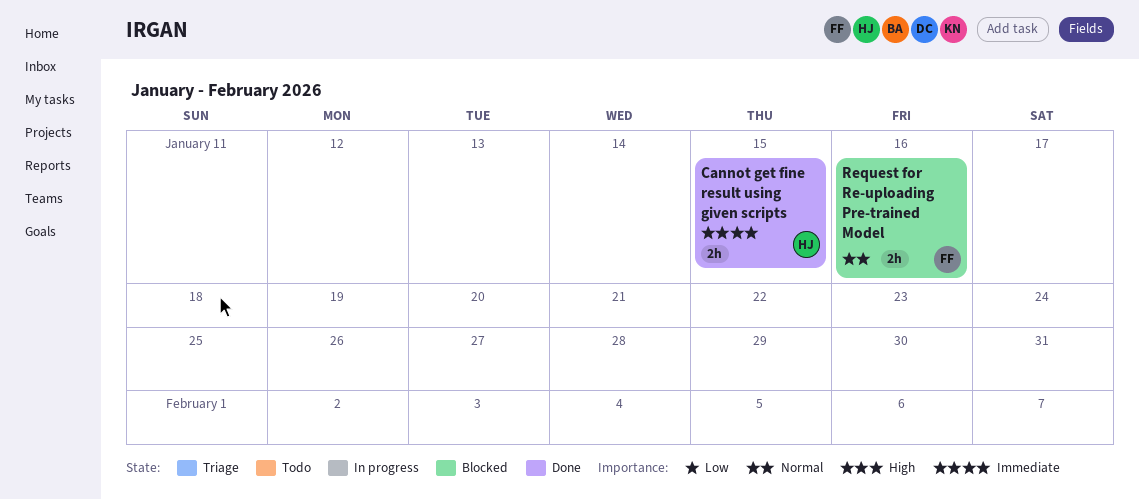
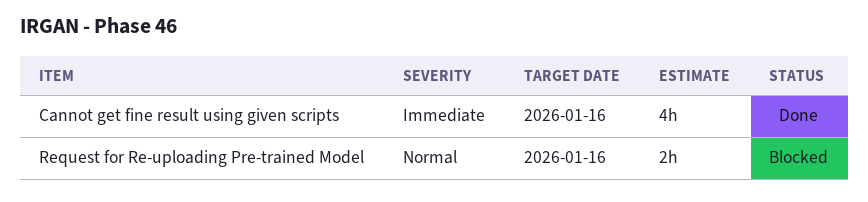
Cannot get fine result using given scripts, estimate: 2h -> 4h
Cannot get fine result using given scripts, due: Jan 15 -> Jan 16

